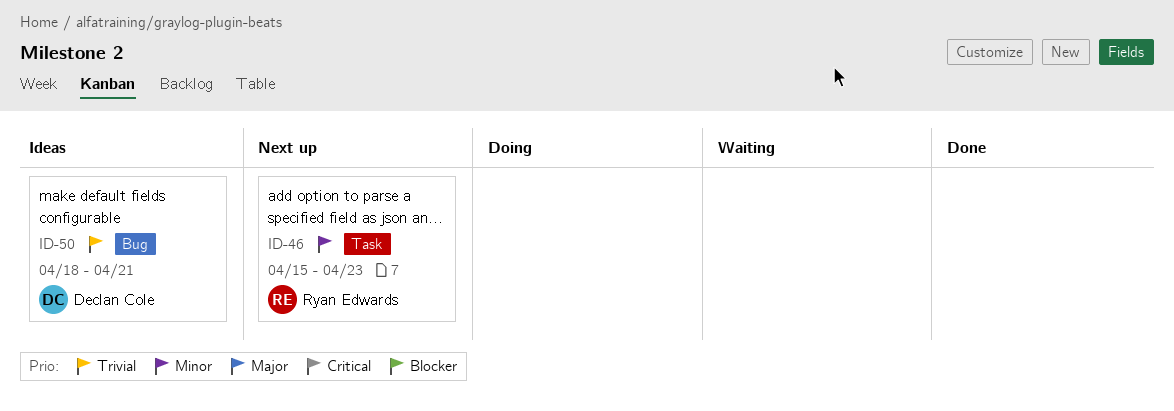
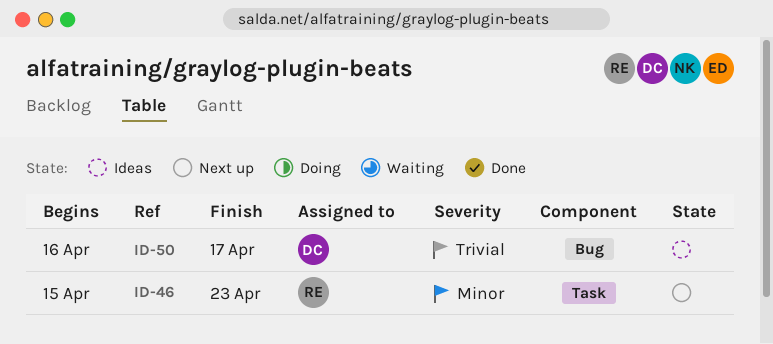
ID-50, start: Apr 18 -> Apr 16
ID-50, due: Apr 21 -> Apr 17

